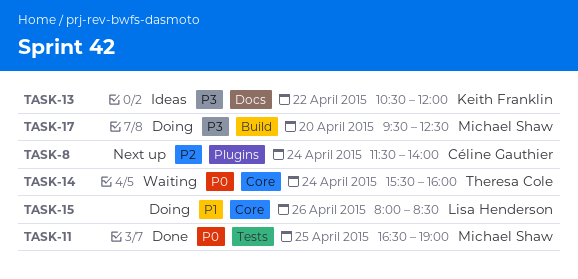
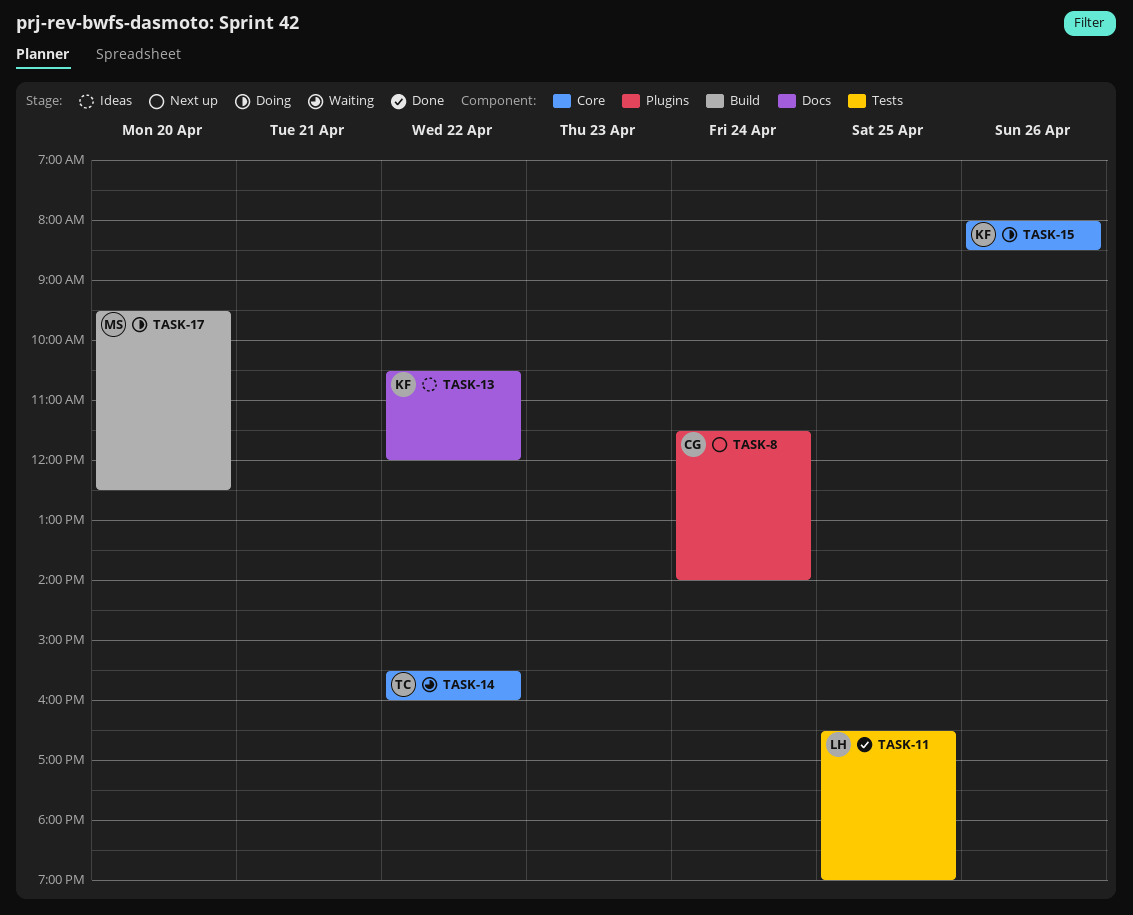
TASK-11, owner: Michael Shaw -> Lisa Henderson
TASK-14, day: Apr 24 -> Apr 22
TASK-15, owner: Lisa Henderson -> Keith Franklin

